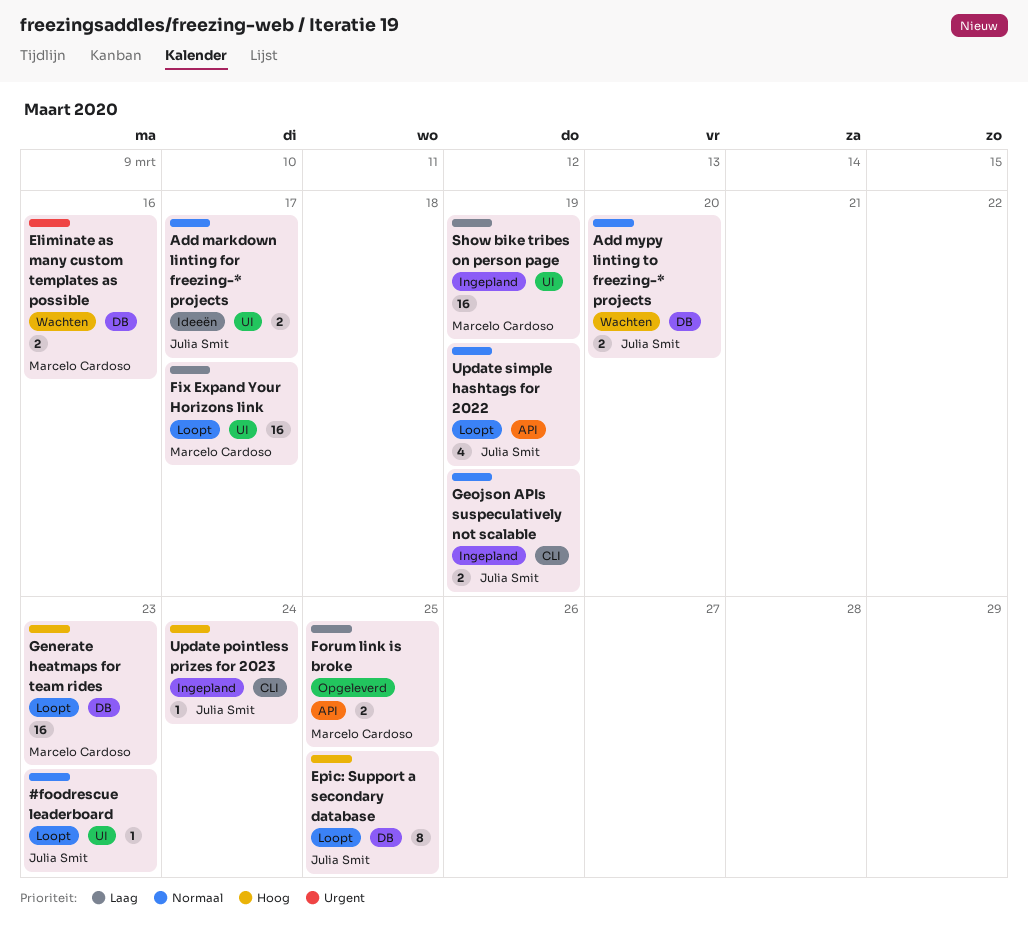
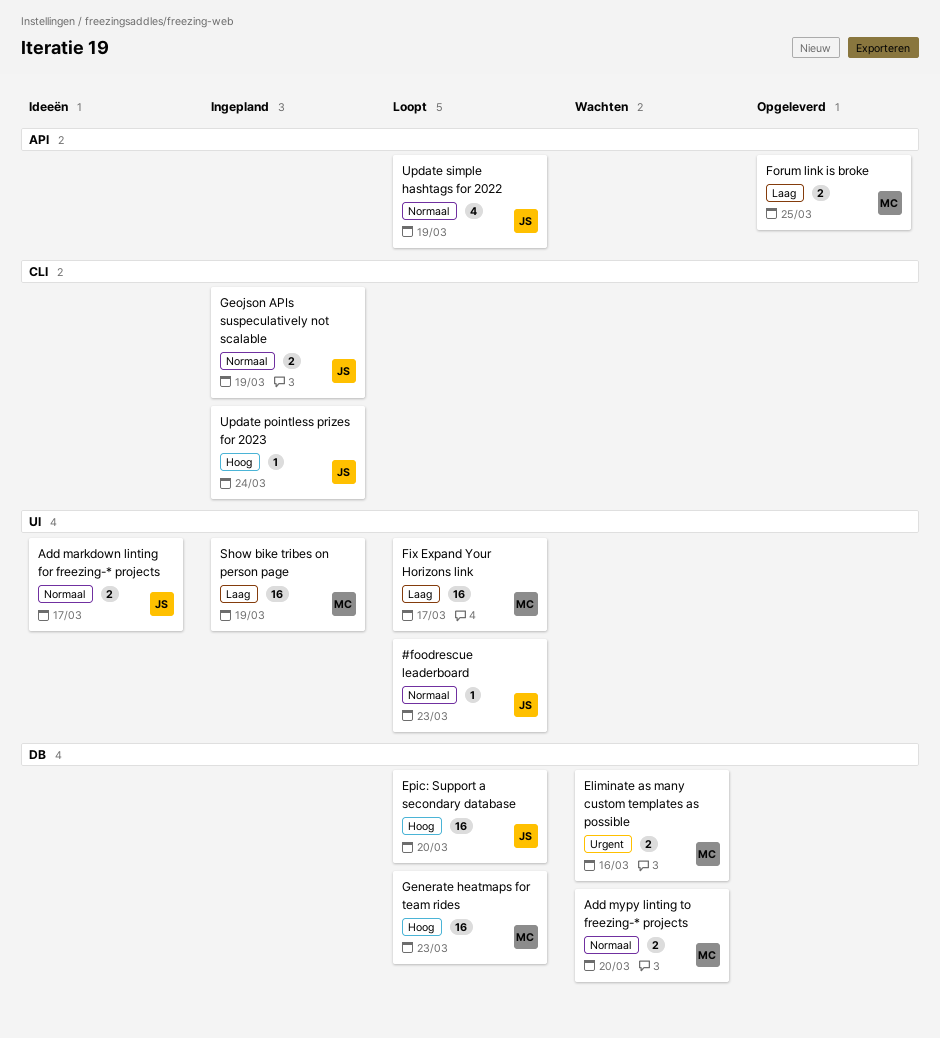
Add mypy linting to freezing-* projects, owner: Julia Smit -> Marcelo Cardoso
Epic: Support a secondary database, estimate: 8 -> 16
Epic: Support a secondary database, due: Mar 25 -> Mar 20

